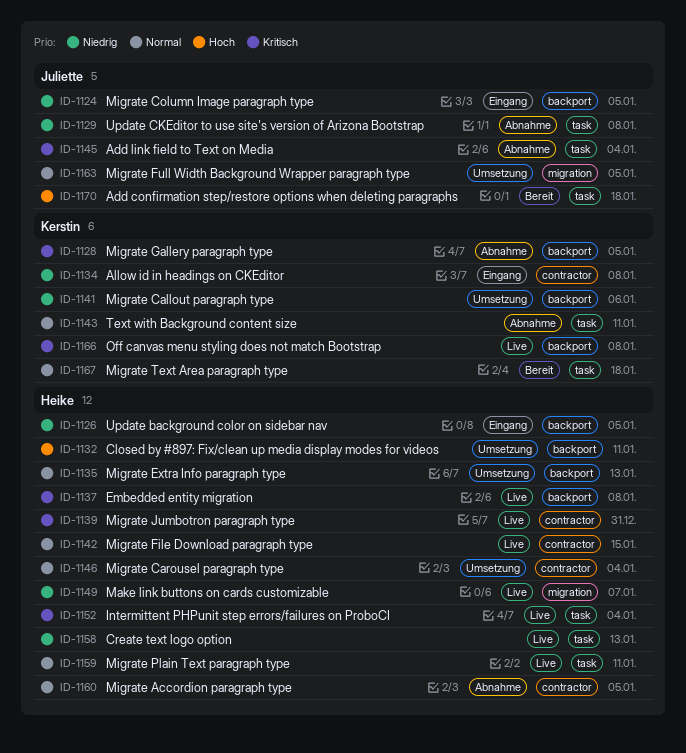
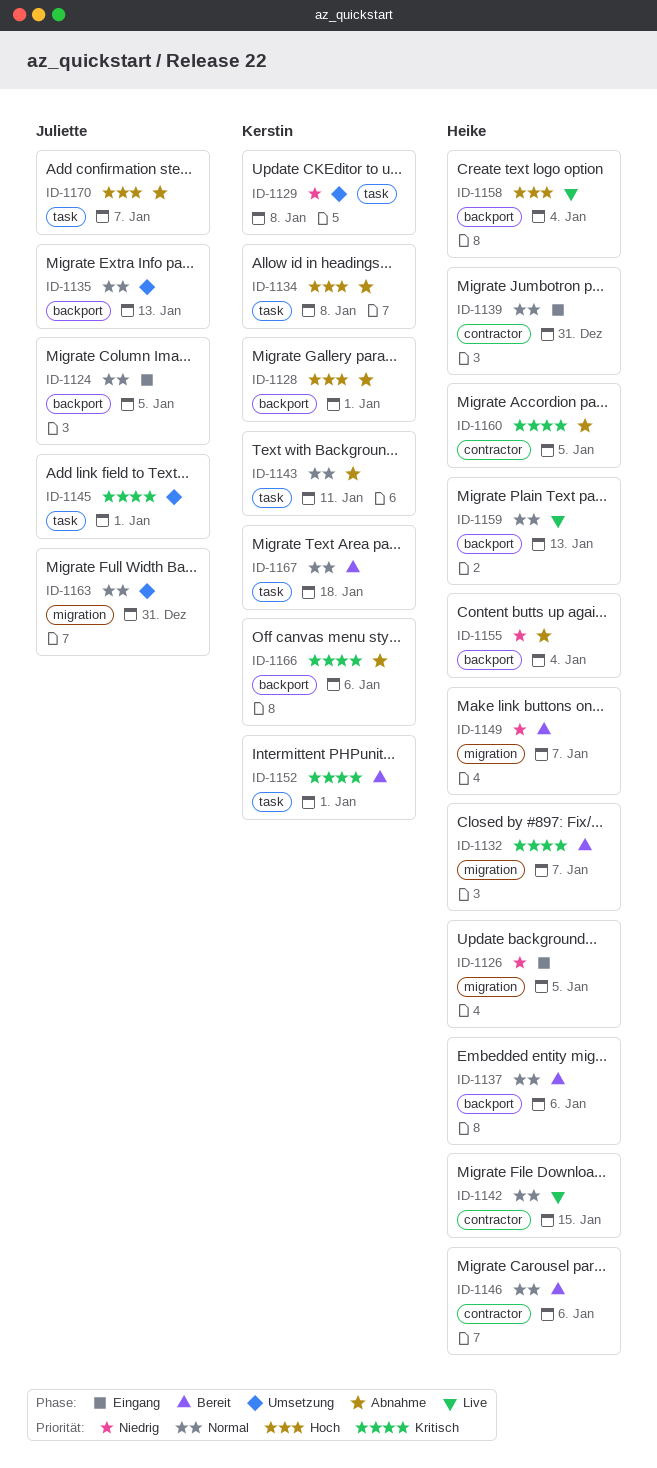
ID-1124, priority: Niedrig -> Normal
ID-1126, label: backport -> migration
ID-1128, priority: Kritisch -> Hoch
ID-1128, due: Jan 5 -> Jan 1
ID-1129, status: Abnahme -> Umsetzung
ID-1129, owner: Juliette -> Kerstin
ID-1132, status: Umsetzung -> Bereit
ID-1132, priority: Hoch -> Kritisch
ID-1132, label: backport -> migration
ID-1132, due: Jan 11 -> Jan 7
ID-1134, status: Eingang -> Abnahme
ID-1134, priority: Niedrig -> Hoch
ID-1134, label: contractor -> task
ID-1135, owner: Heike -> Juliette
ID-1137, status: Live -> Bereit
ID-1137, priority: Kritisch -> Normal
ID-1137, due: Jan 8 -> Jan 6
ID-1139, status: Live -> Eingang
ID-1139, priority: Kritisch -> Normal
ID-1141: present -> none
ID-1145, status: Abnahme -> Umsetzung
ID-1145, due: Jan 4 -> Jan 1
ID-1146, status: Umsetzung -> Bereit
ID-1146, due: Jan 4 -> Jan 6
ID-1149, status: Live -> Bereit
ID-1152, status: Live -> Bereit
ID-1152, owner: Heike -> Kerstin
ID-1152, due: Jan 4 -> Jan 1
ID-1155: none -> present
ID-1158, priority: Niedrig -> Hoch
ID-1158, label: task -> backport
ID-1158, due: Jan 13 -> Jan 4
ID-1159, label: task -> backport
ID-1159, due: Jan 11 -> Jan 13
ID-1160, priority: Normal -> Kritisch
ID-1163, due: Jan 5 -> Dec 31
ID-1166, status: Live -> Abnahme
ID-1166, due: Jan 8 -> Jan 6
ID-1170, status: Bereit -> Abnahme
ID-1170, due: Jan 18 -> Jan 7

